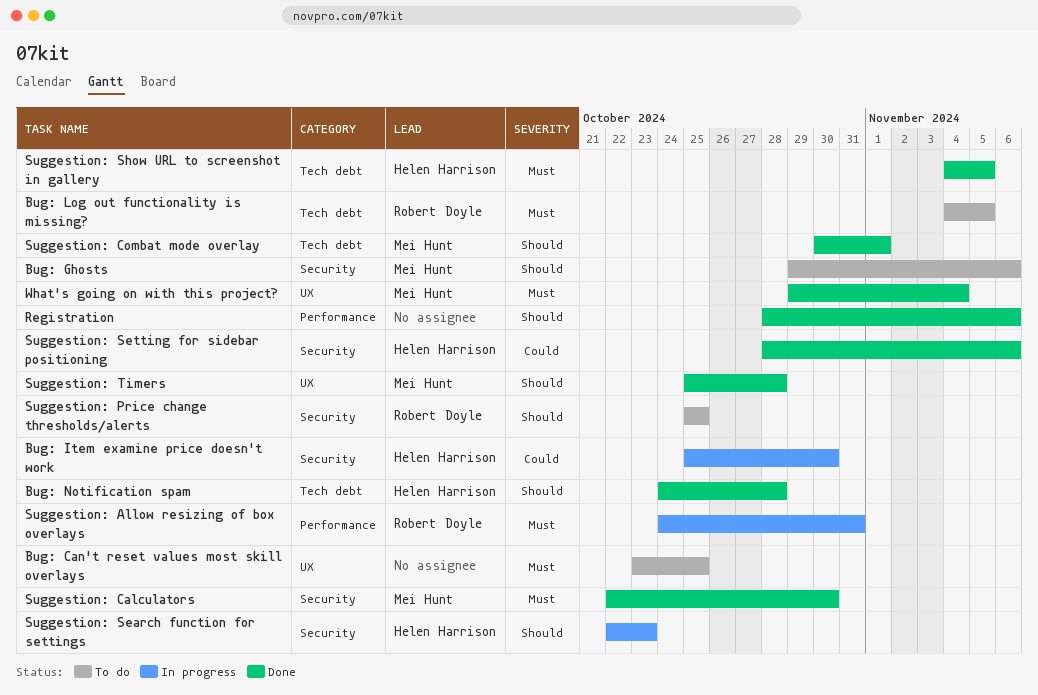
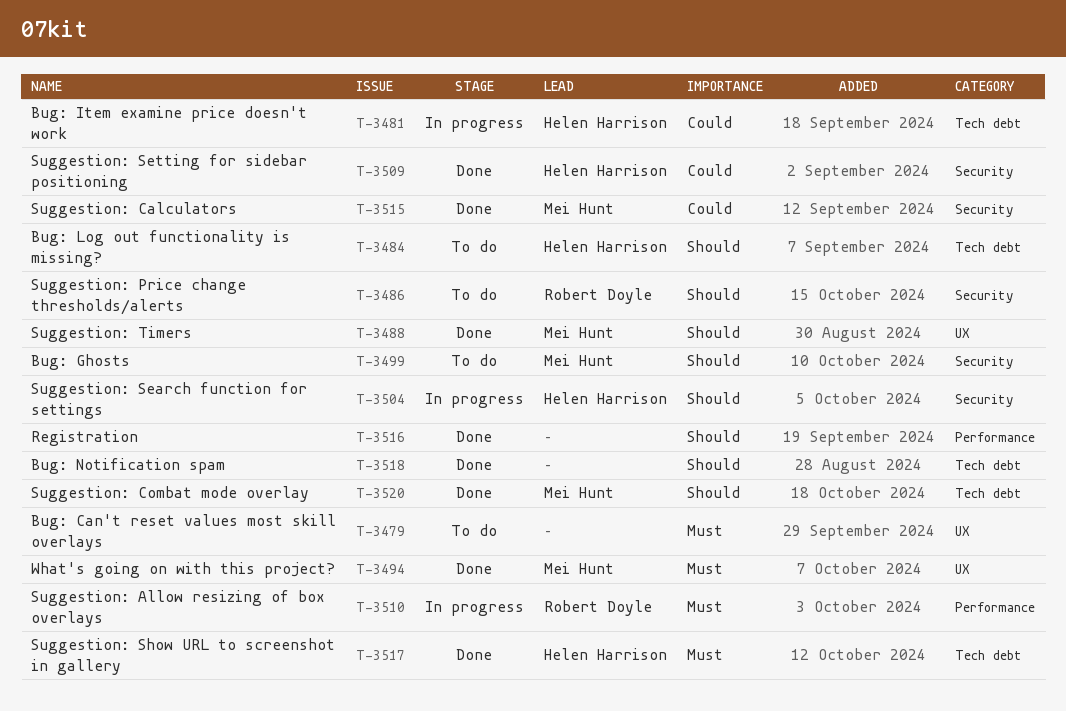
Bug: Item examine price doesn't work, label: Security -> Tech debt
Bug: Log out functionality is missing?, owner: Robert Doyle -> Helen Harrison
Bug: Log out functionality is missing?, priority: Must -> Should
Bug: Notification spam, owner: Helen Harrison -> none
Suggestion: Calculators, priority: Must -> Could

